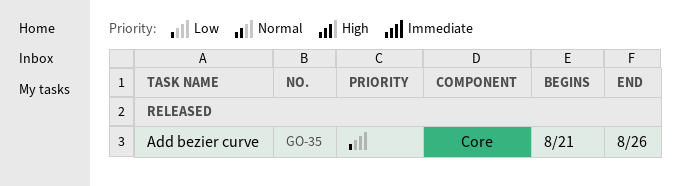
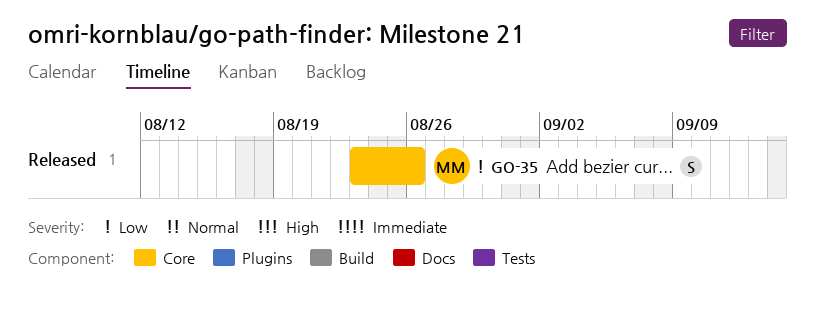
GO-35, start: Aug 21 -> Aug 23

